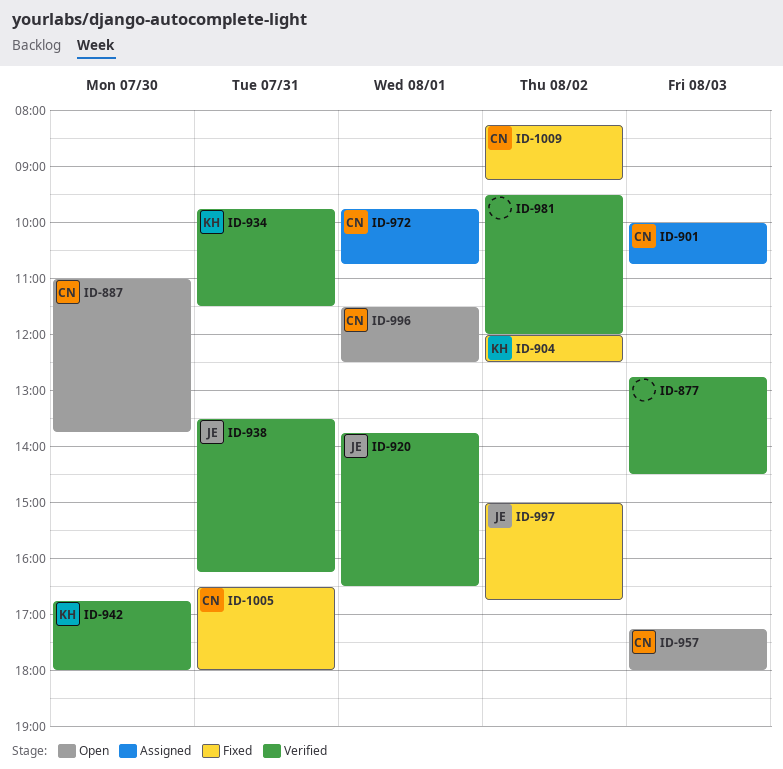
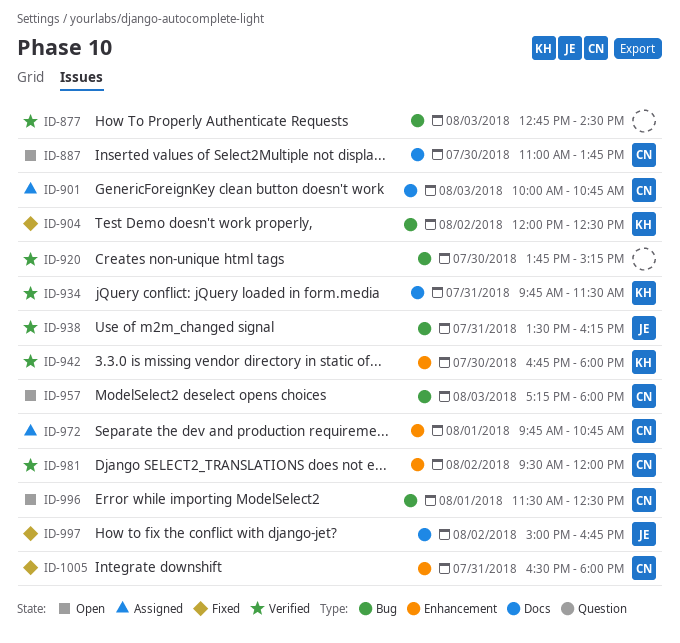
ID-920, owner: JE -> none
ID-920, day: Aug 1 -> Jul 30
ID-920, ends: 16:30 -> 15:15
ID-981, owner: none -> CN
ID-1009: present -> none

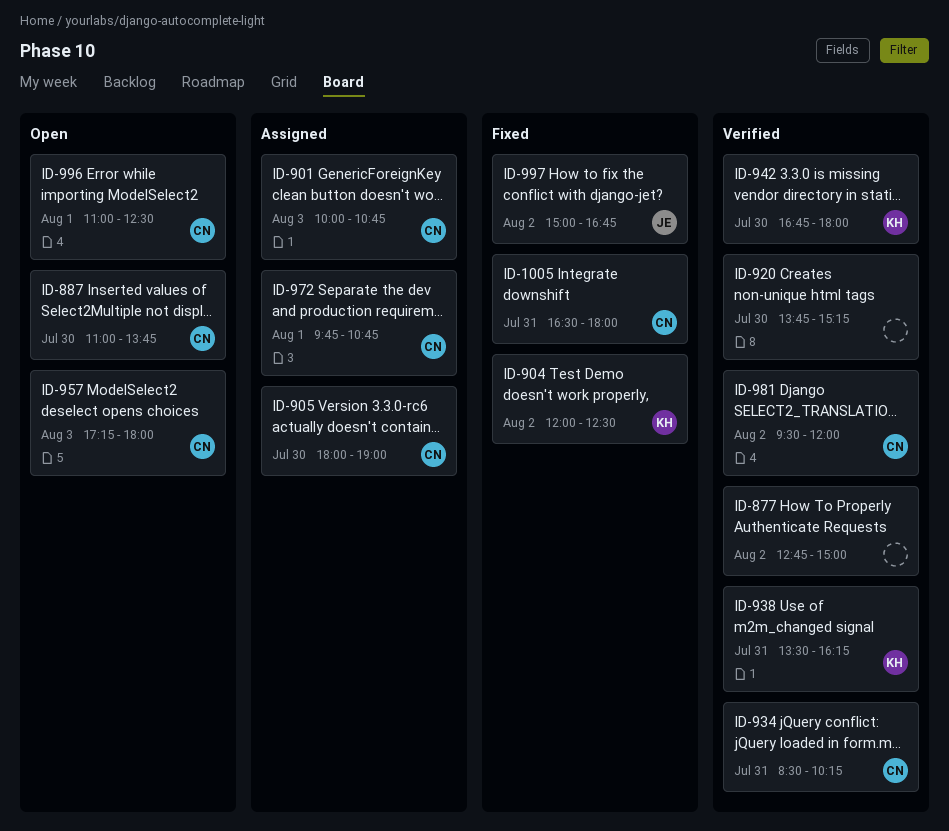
ID-877, day: Aug 3 -> Aug 2
ID-877, ends: 14:30 -> 15:00
ID-905: none -> present
ID-934, owner: KH -> CN
ID-934, begins: 09:45 -> 08:30
ID-934, ends: 11:30 -> 10:15
ID-938, owner: JE -> KH
ID-996, begins: 11:30 -> 11:00

